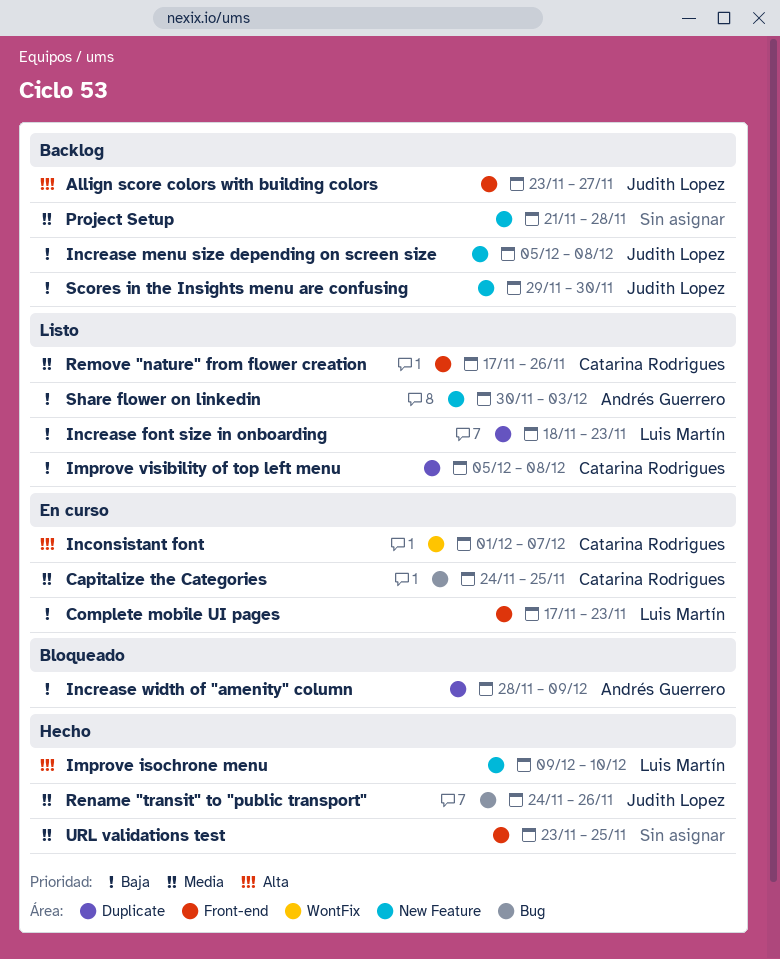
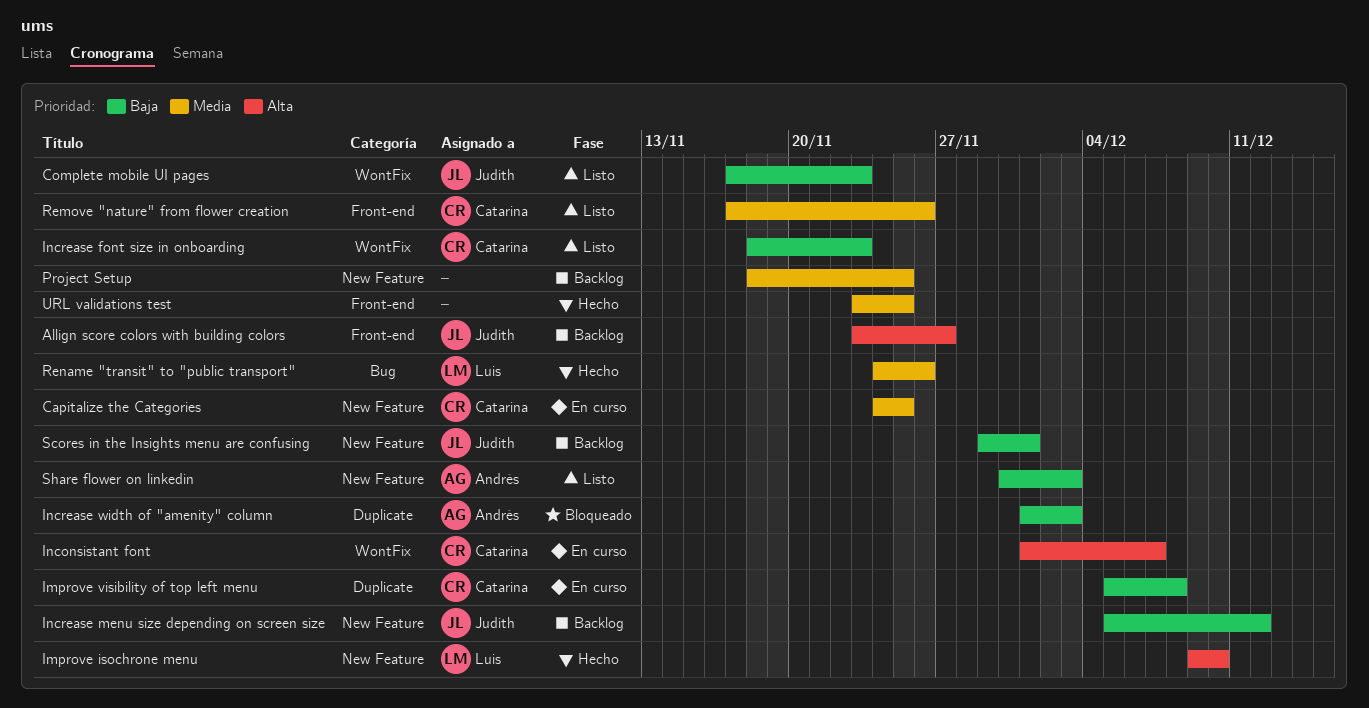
Capitalize the Categories, label: Bug -> New Feature
Complete mobile UI pages, status: En curso -> Listo
Complete mobile UI pages, owner: Luis Martín -> Judith Lopez
Complete mobile UI pages, label: Front-end -> WontFix
Improve visibility of top left menu, status: Listo -> En curso
Increase font size in onboarding, owner: Luis Martín -> Catarina Rodrigues
Increase font size in onboarding, label: Duplicate -> WontFix
Increase menu size depending on screen size, due: Dec 8 -> Dec 12
Increase width of "amenity" column, start: Nov 28 -> Dec 1
Increase width of "amenity" column, due: Dec 9 -> Dec 3
Project Setup, start: Nov 21 -> Nov 18
Project Setup, due: Nov 28 -> Nov 25
Rename "transit" to "public transport", owner: Judith Lopez -> Luis Martín
Scores in the Insights menu are confusing, due: Nov 30 -> Dec 1

